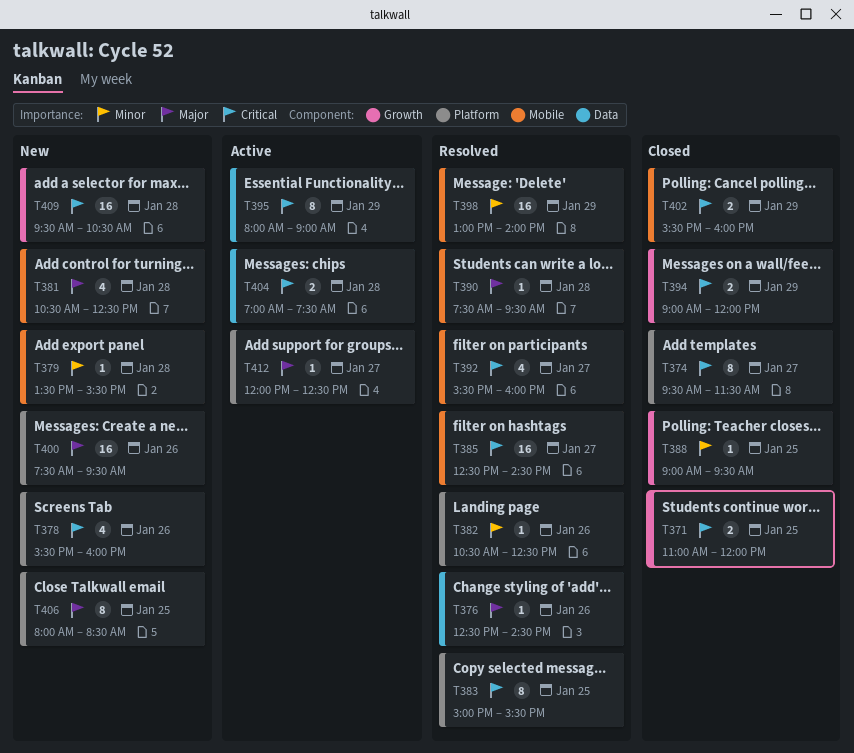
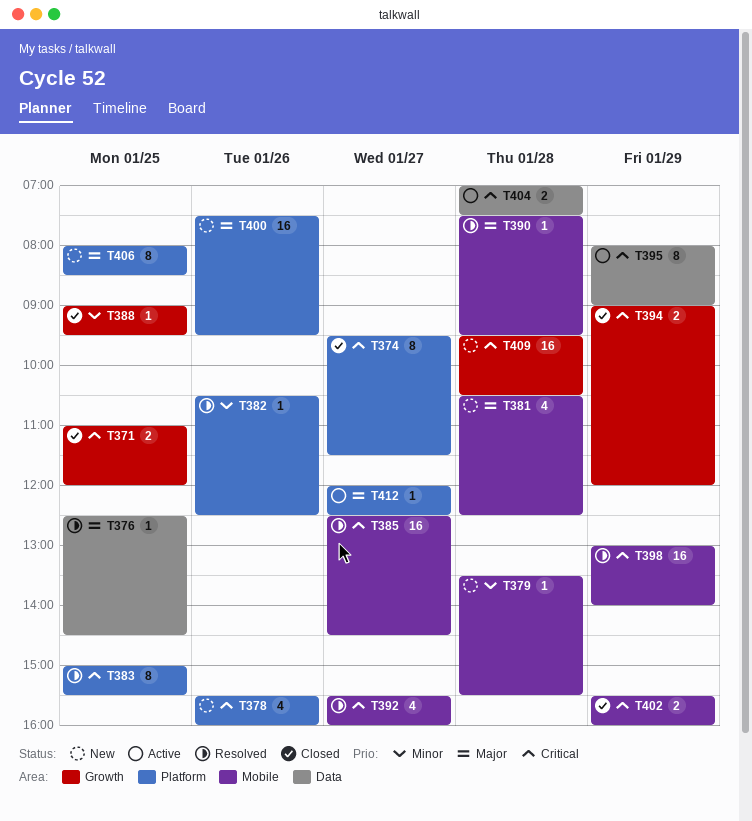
T376, day: Jan 26 -> Jan 25
T398, priority: Minor -> Critical

